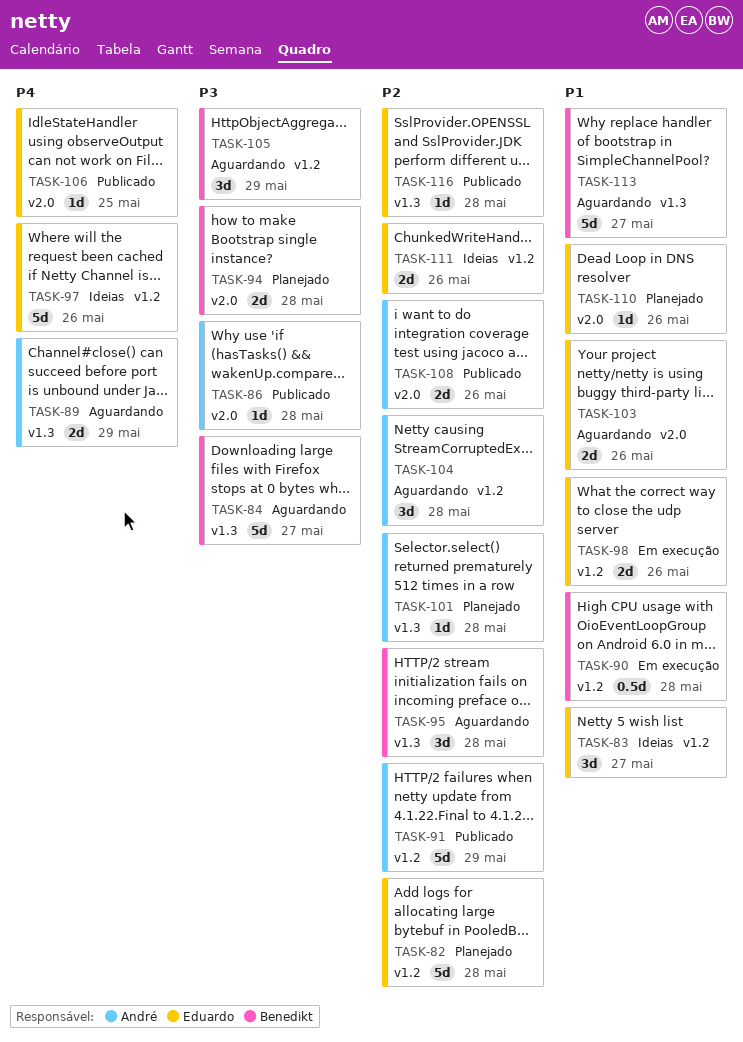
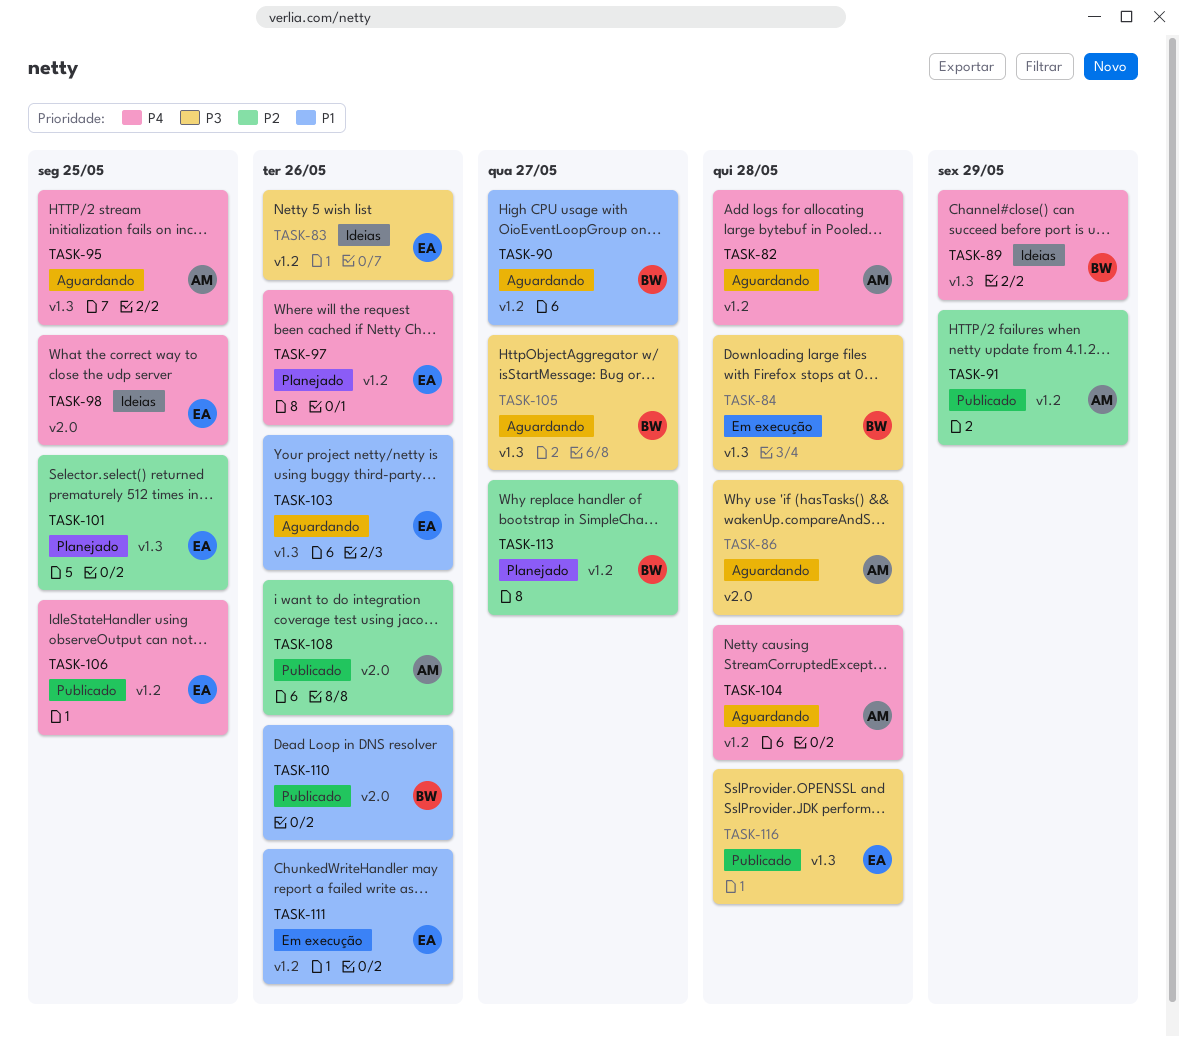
TASK-82, status: Planejado -> Aguardando
TASK-82, owner: Eduardo -> André
TASK-82, priority: P2 -> P4
TASK-83, priority: P1 -> P3
TASK-83, due: May 27 -> May 26
TASK-84, status: Aguardando -> Em execução
TASK-84, due: May 27 -> May 28
TASK-86, status: Publicado -> Aguardando
TASK-89, status: Aguardando -> Ideias
TASK-89, owner: André -> Benedikt
TASK-90, status: Em execução -> Aguardando
TASK-90, due: May 28 -> May 27
TASK-94: present -> none
TASK-95, owner: Benedikt -> André
TASK-95, priority: P2 -> P4
TASK-95, due: May 28 -> May 25
TASK-97, status: Ideias -> Planejado
TASK-98, status: Em execução -> Ideias
TASK-98, priority: P1 -> P4
TASK-98, label: v1.2 -> v2.0
TASK-98, due: May 26 -> May 25
TASK-101, owner: André -> Eduardo
TASK-101, due: May 28 -> May 25
TASK-103, label: v2.0 -> v1.3
TASK-104, priority: P2 -> P4
TASK-105, label: v1.2 -> v1.3
TASK-105, due: May 29 -> May 27
TASK-106, label: v2.0 -> v1.2
TASK-110, status: Planejado -> Publicado
TASK-110, owner: Eduardo -> Benedikt
TASK-111, status: Ideias -> Em execução
TASK-111, priority: P2 -> P1
TASK-113, status: Aguardando -> Planejado
TASK-113, priority: P1 -> P2
TASK-113, label: v1.3 -> v1.2
TASK-116, priority: P2 -> P3

